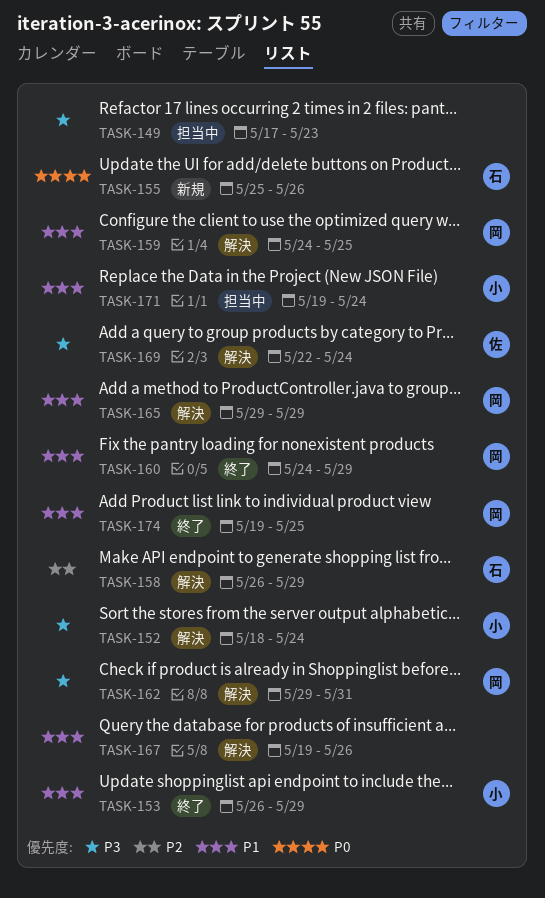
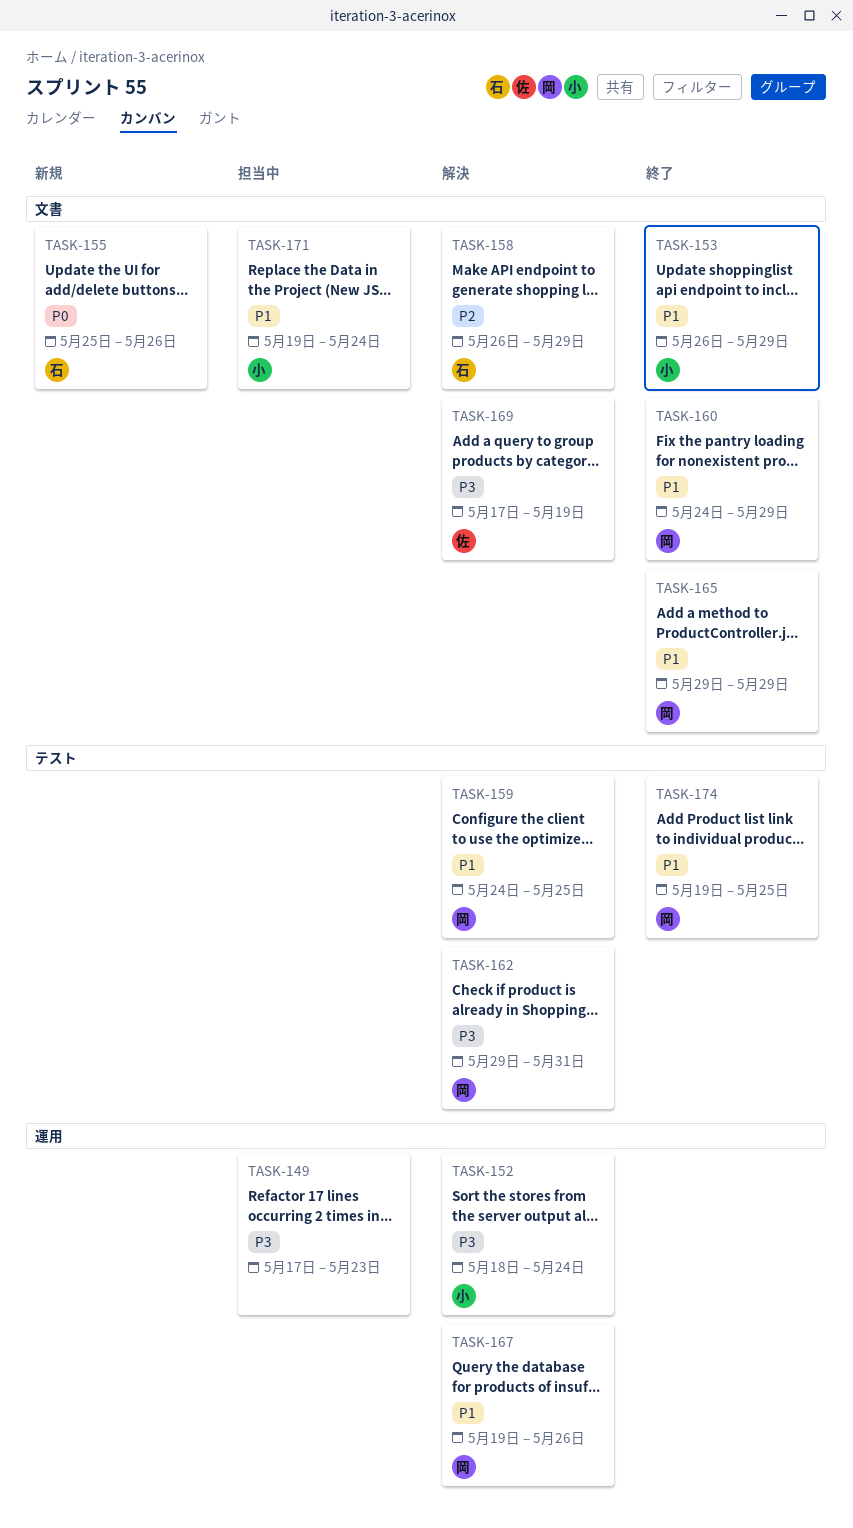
TASK-165, status: 解決 -> 終了
TASK-167, owner: none -> 岡
TASK-169, start: May 22 -> May 17
TASK-169, due: May 24 -> May 19

